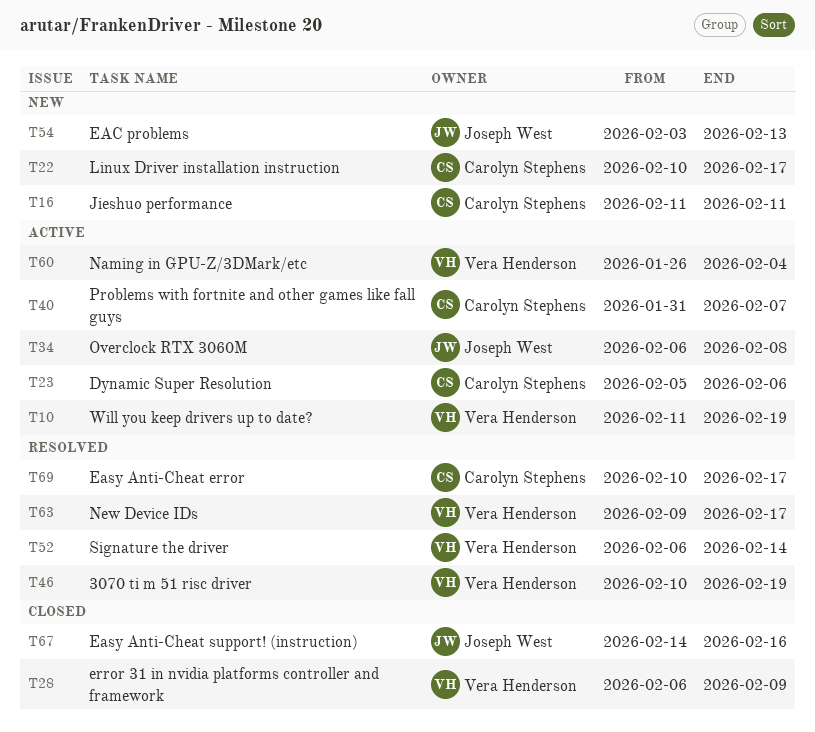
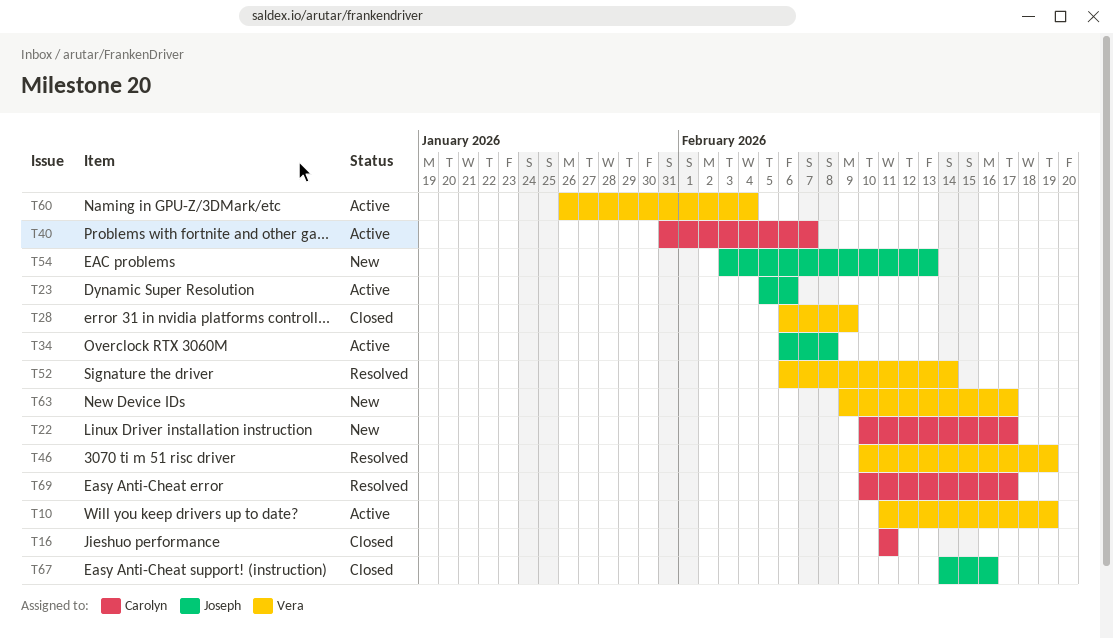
T16, status: New -> Closed
T23, owner: Carolyn Stephens -> Joseph West
T63, status: Resolved -> New

